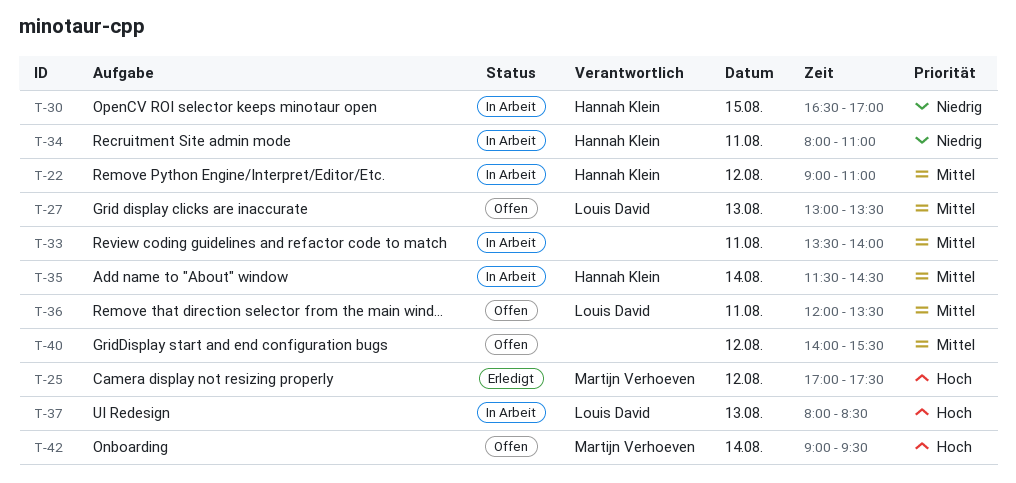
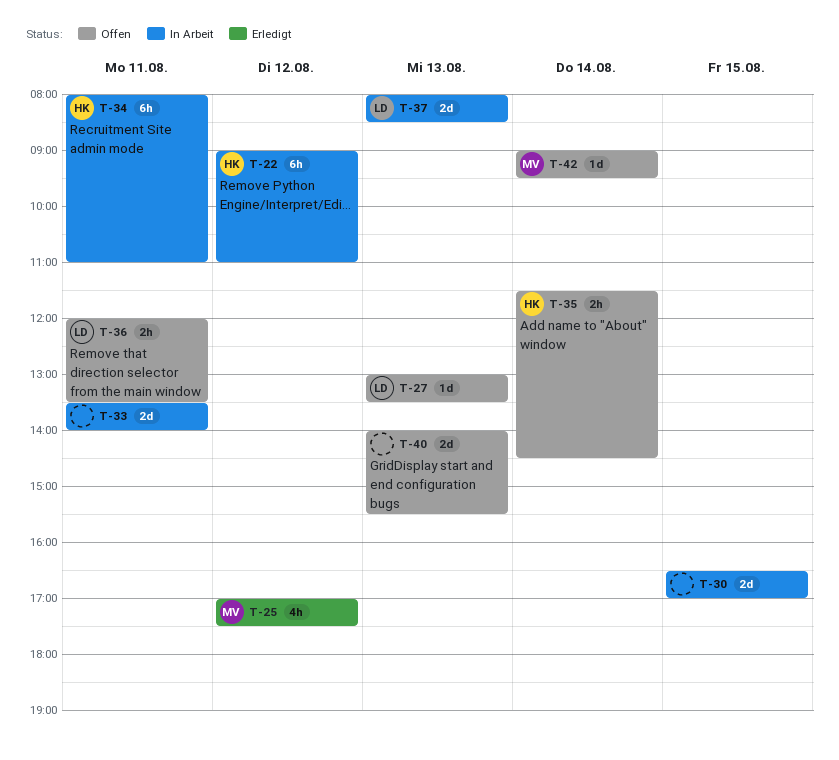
T-30, owner: Hannah Klein -> none
T-35, status: In Arbeit -> Offen
T-40, day: Aug 12 -> Aug 13

